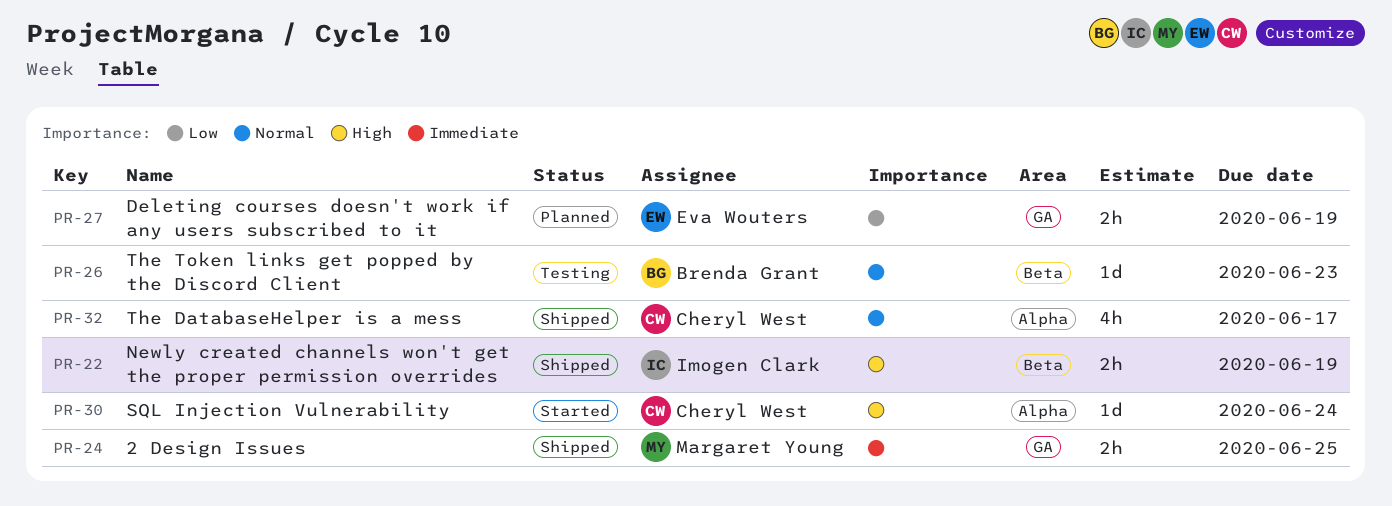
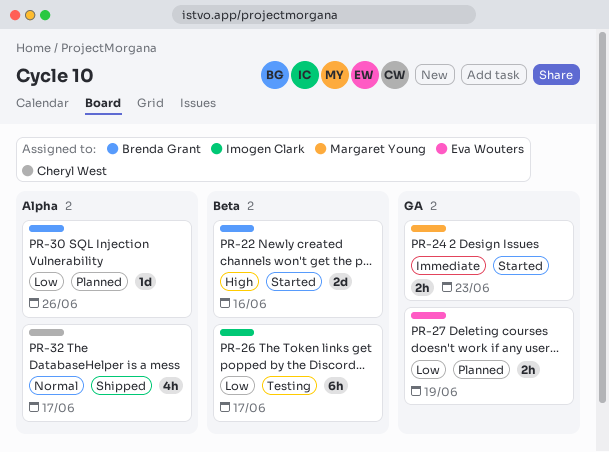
PR-22, status: Shipped -> Started
PR-22, owner: Imogen Clark -> Brenda Grant
PR-22, estimate: 2h -> 2d
PR-22, due: Jun 19 -> Jun 16
PR-24, status: Shipped -> Started
PR-24, due: Jun 25 -> Jun 23
PR-26, owner: Brenda Grant -> Imogen Clark
PR-26, priority: Normal -> Low
PR-26, estimate: 1d -> 6h
PR-26, due: Jun 23 -> Jun 17
PR-30, status: Started -> Planned
PR-30, owner: Cheryl West -> Brenda Grant
PR-30, priority: High -> Low
PR-30, due: Jun 24 -> Jun 26

